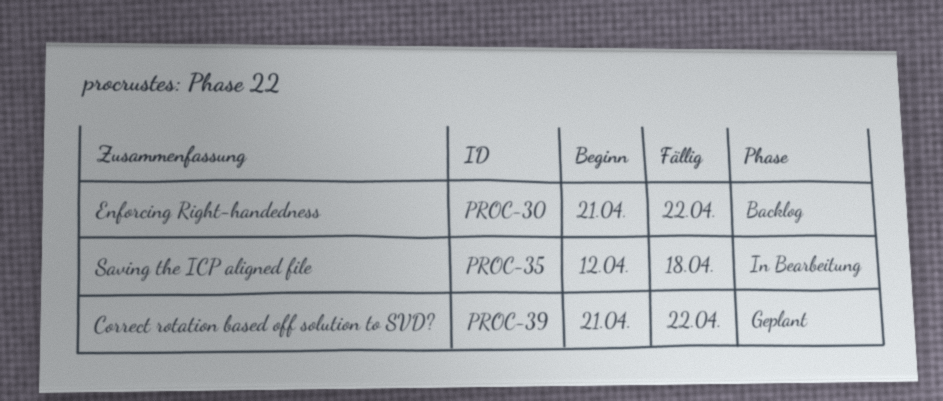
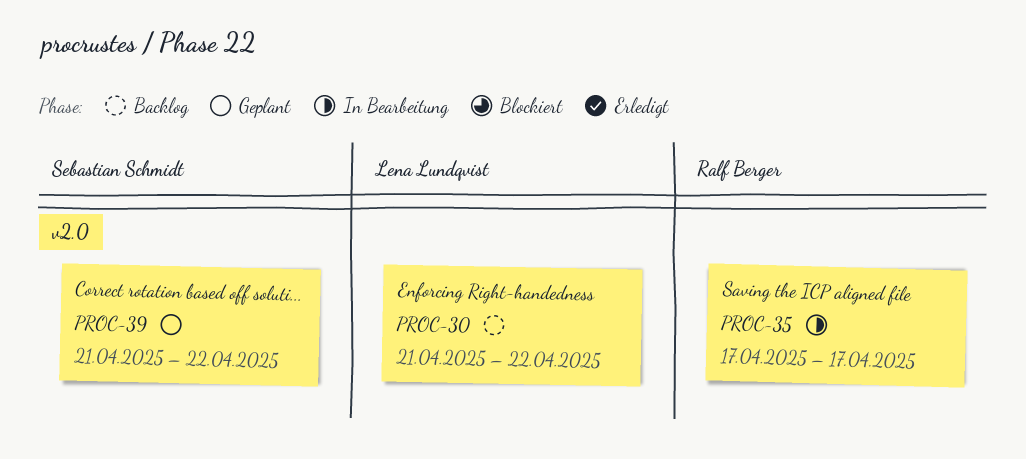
PROC-35, start: Apr 12 -> Apr 17
PROC-35, due: Apr 18 -> Apr 17

